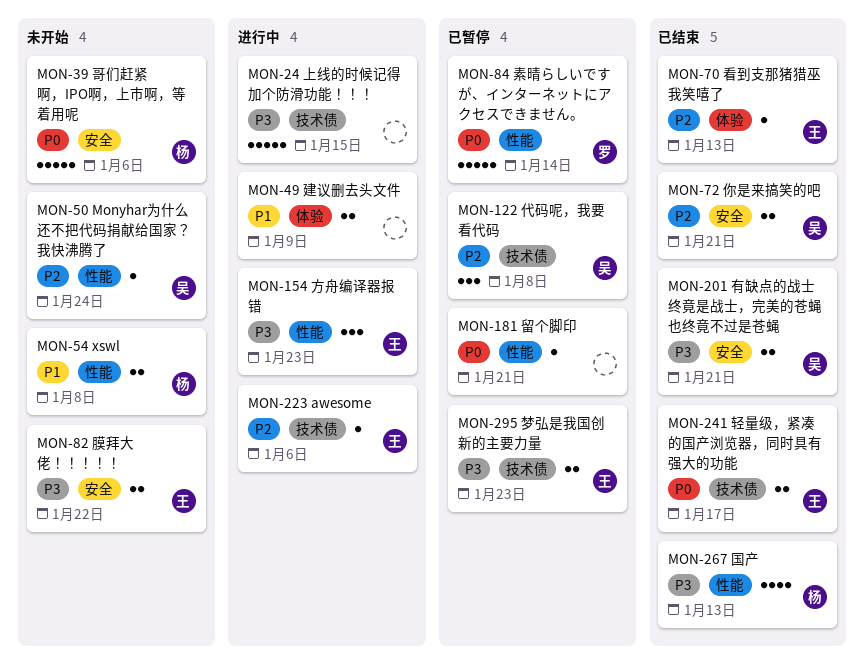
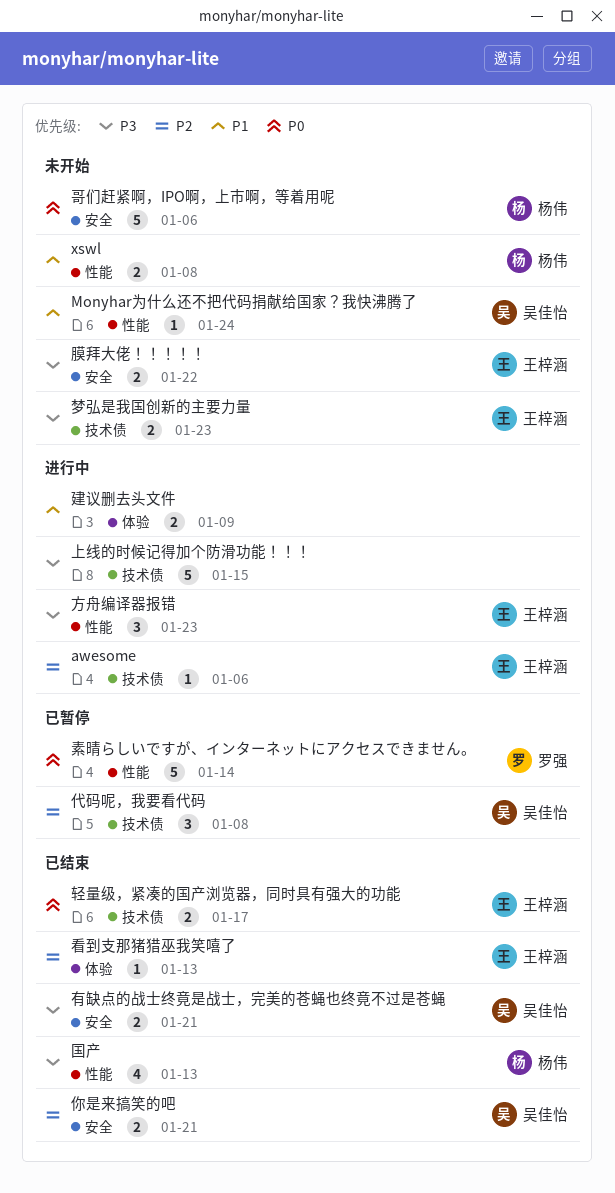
Monyhar为什么还不把代码捐献给国家？我快沸腾了, priority: P2 -> P1
梦弘是我国创新的主要力量, status: 已暂停 -> 未开始
留个脚印: present -> none

